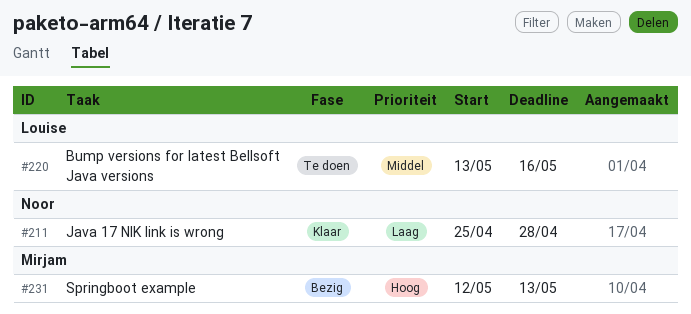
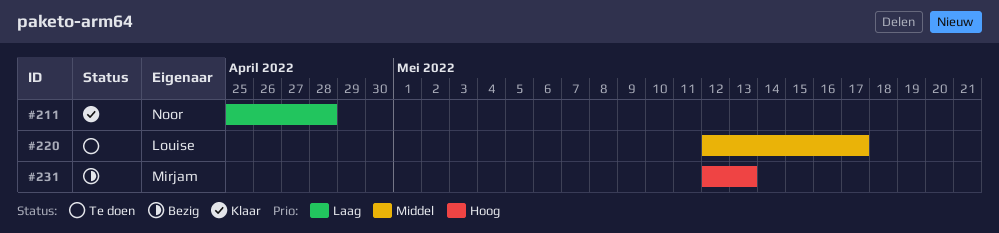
#220, start: May 13 -> May 12
#220, due: May 16 -> May 17

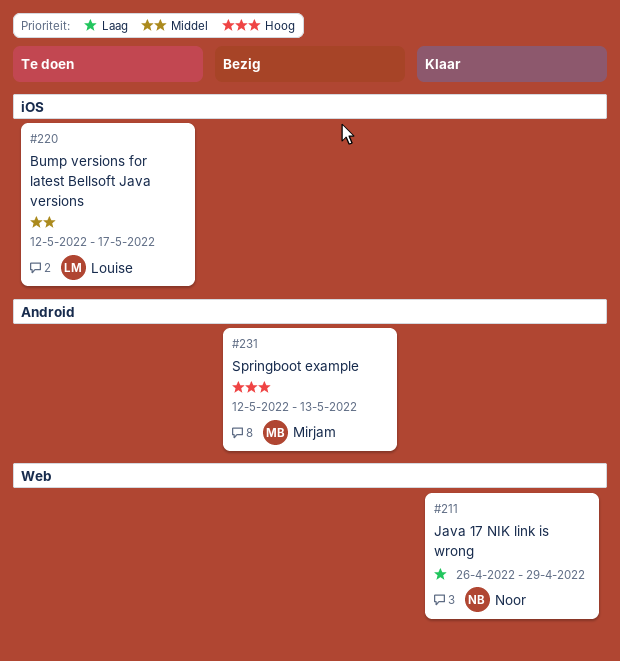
#211, start: Apr 25 -> Apr 26
#211, due: Apr 28 -> Apr 29

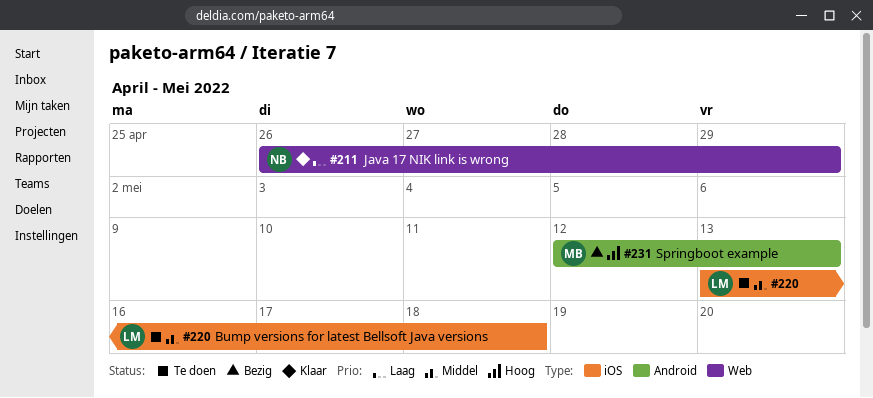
#220, start: May 12 -> May 13
#220, due: May 17 -> May 18

